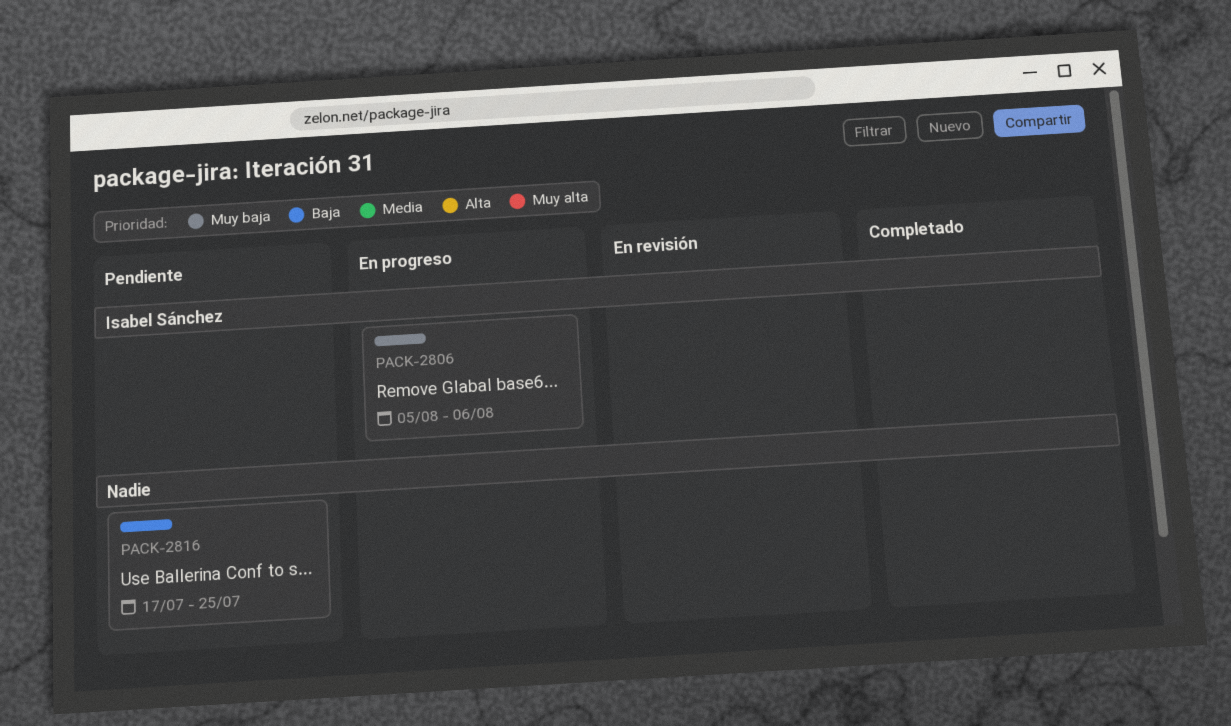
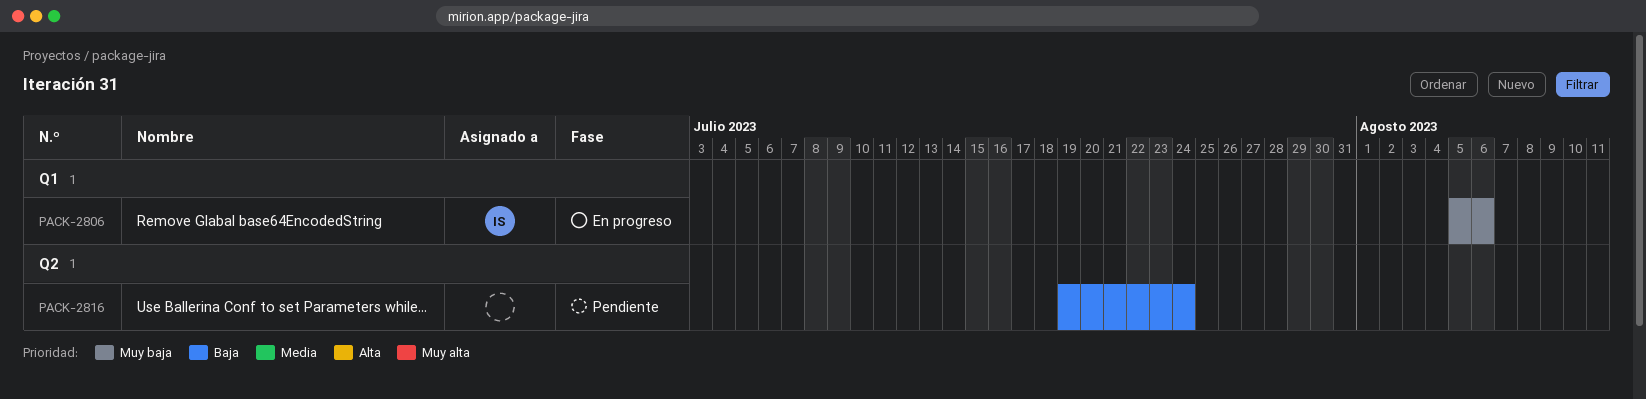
PACK-2816, start: Jul 17 -> Jul 19
PACK-2816, due: Jul 25 -> Jul 24

